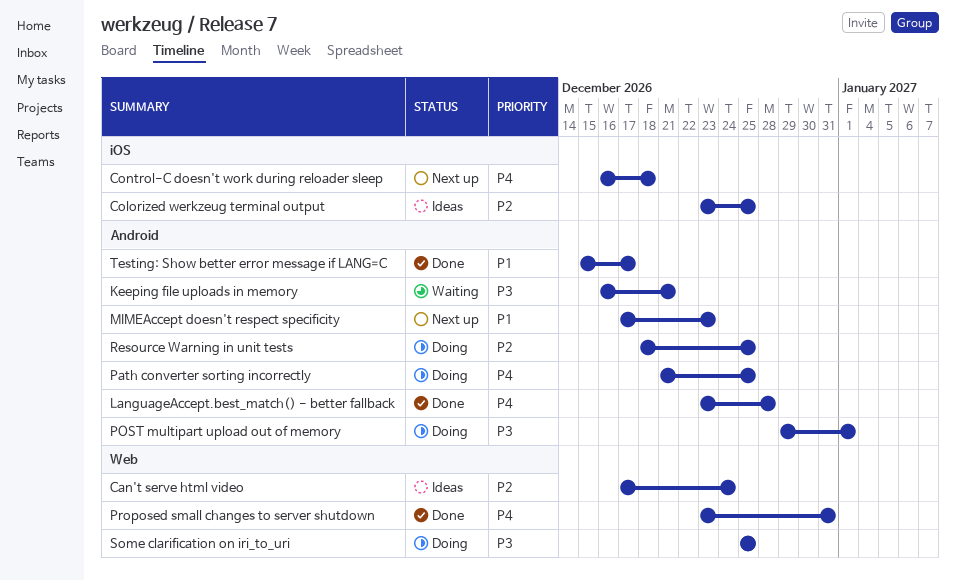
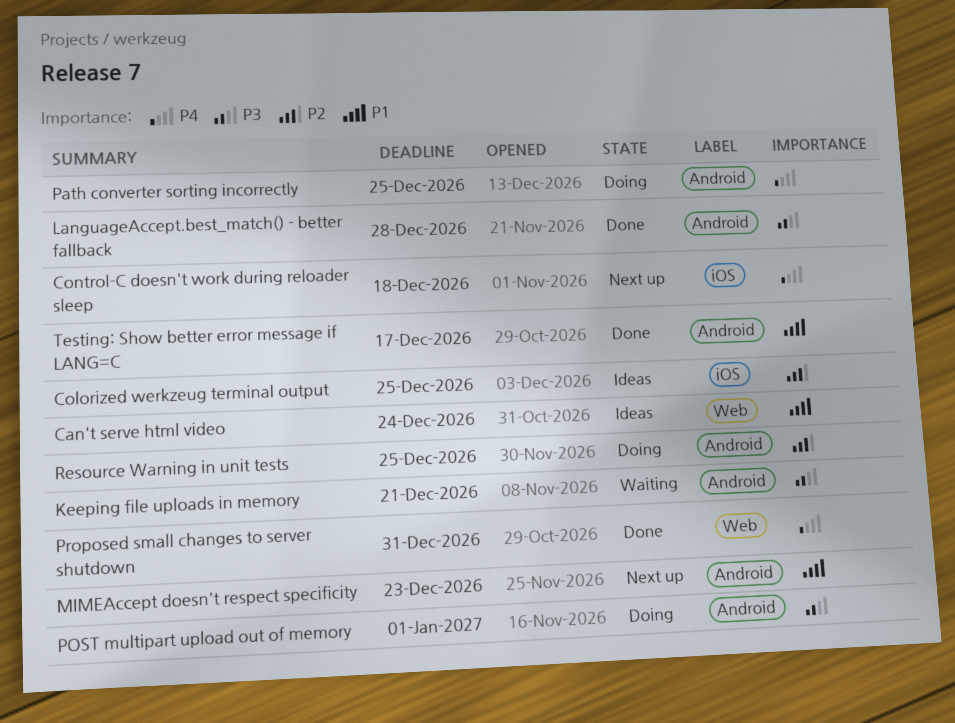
Can't serve html video, priority: P2 -> P1
LanguageAccept.best_match() - better fallback, priority: P4 -> P3
Some clarification on iri_to_uri: present -> none

